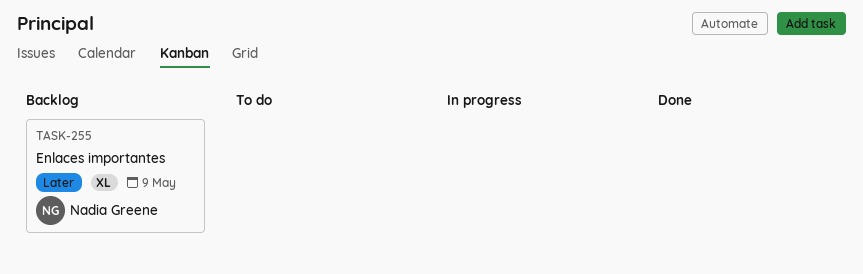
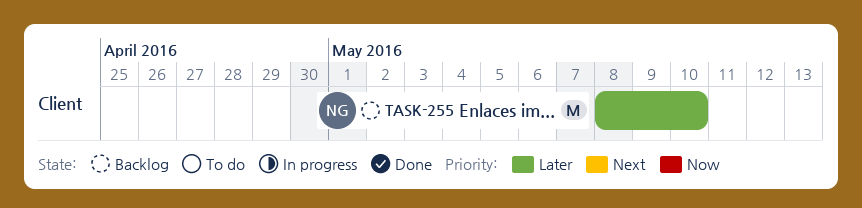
TASK-255, estimate: XL -> M
TASK-255, due: May 9 -> May 10

